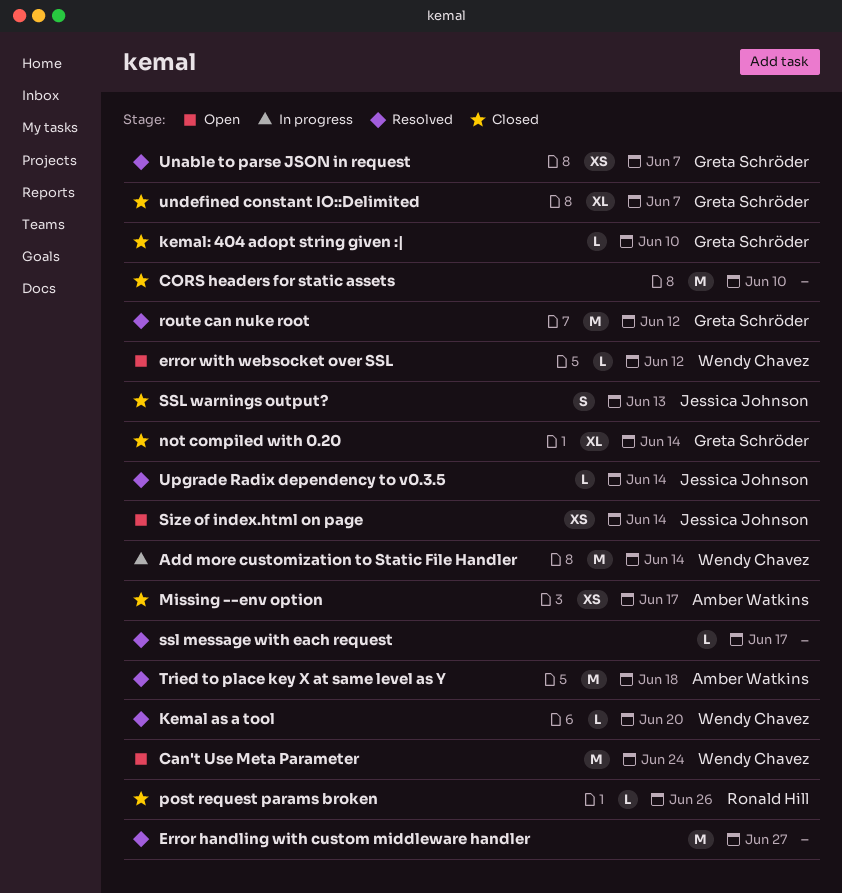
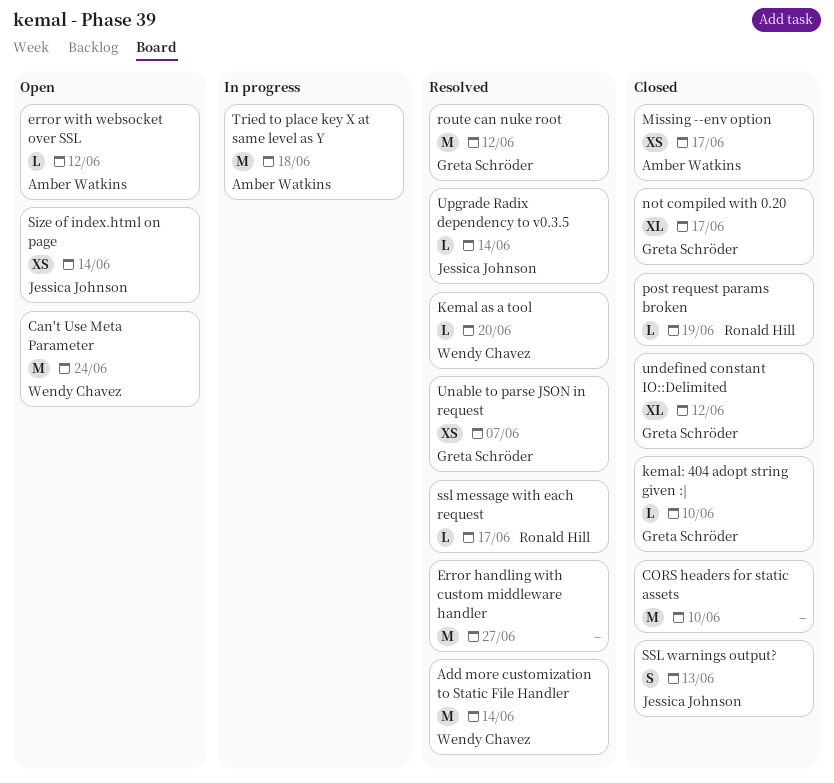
Add more customization to Static File Handler, status: In progress -> Resolved
error with websocket over SSL, owner: Wendy Chavez -> Amber Watkins
not compiled with 0.20, due: Jun 14 -> Jun 17
post request params broken, due: Jun 26 -> Jun 19
ssl message with each request, owner: none -> Ronald Hill
Tried to place key X at same level as Y, status: Resolved -> In progress
undefined constant IO::Delimited, due: Jun 7 -> Jun 12

